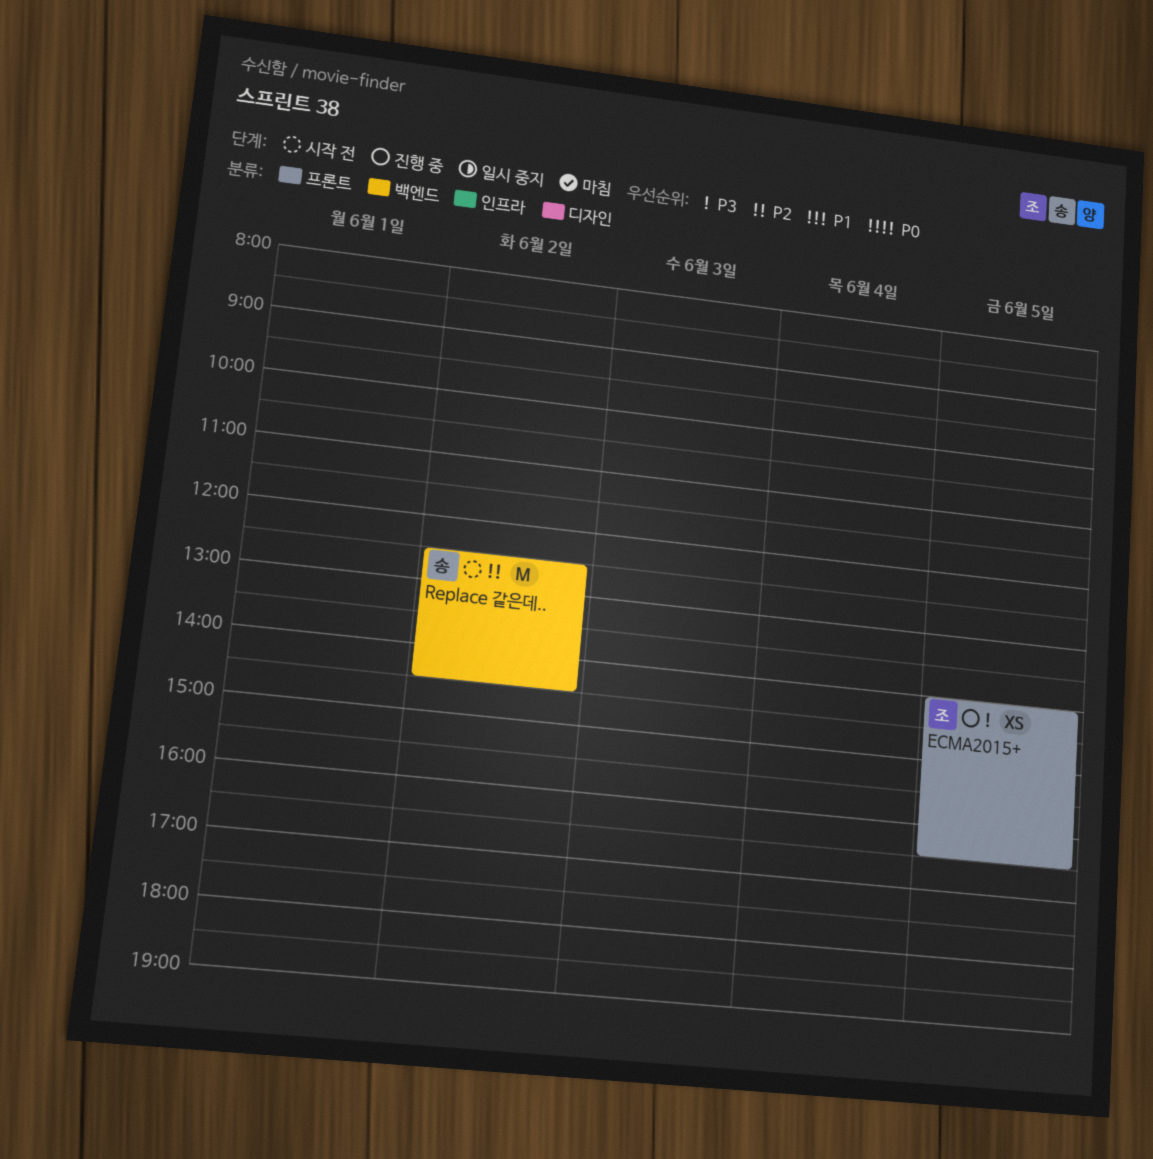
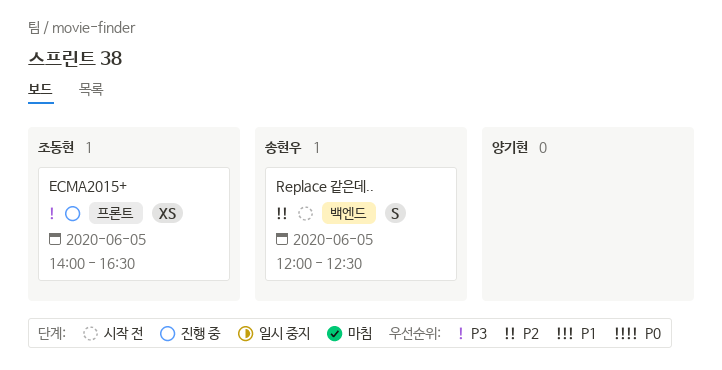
Replace 같은데.., estimate: M -> S
Replace 같은데.., day: Jun 2 -> Jun 5
Replace 같은데.., begins: 12:30 -> 12:00
Replace 같은데.., ends: 14:30 -> 12:30

